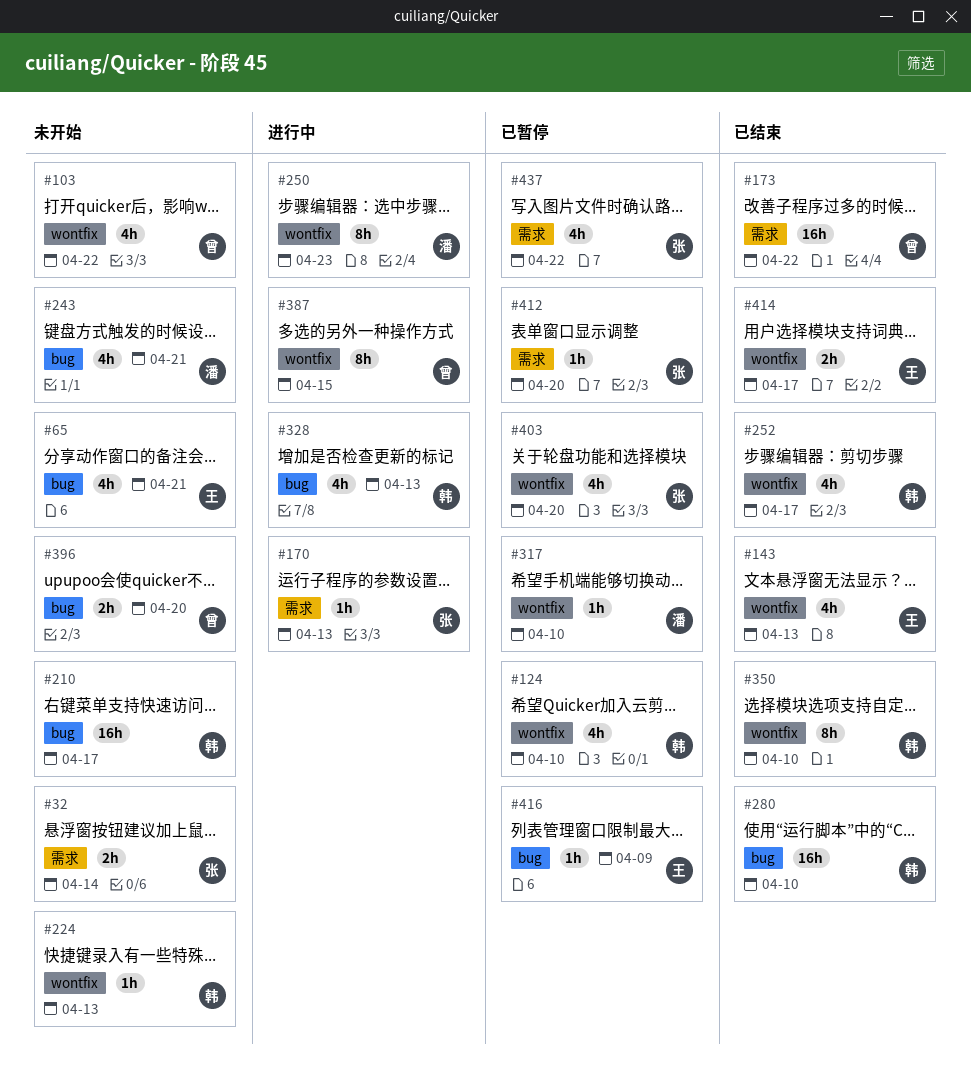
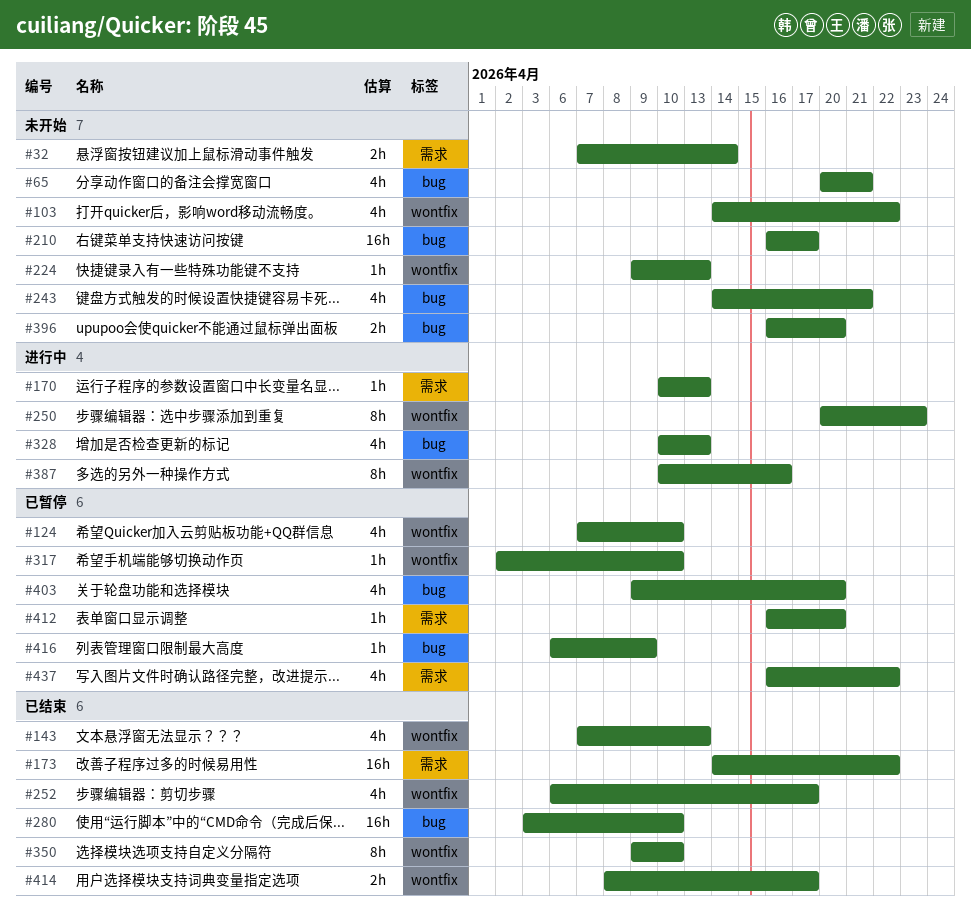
#387, due: Apr 15 -> Apr 16
#403, label: wontfix -> bug

